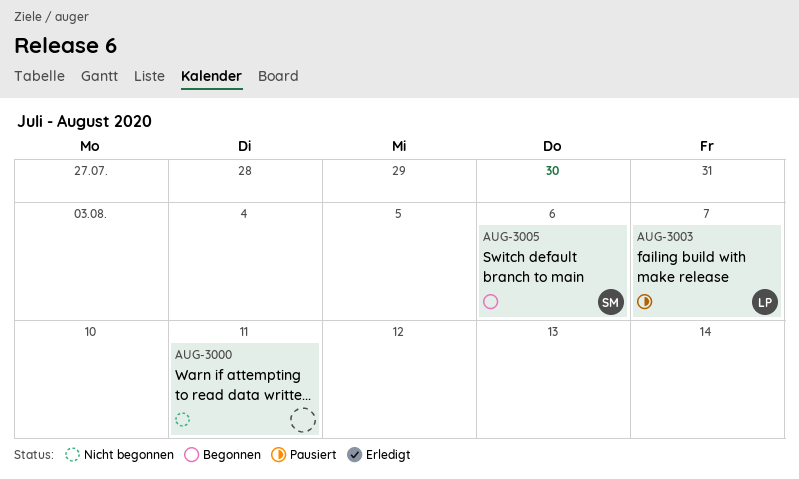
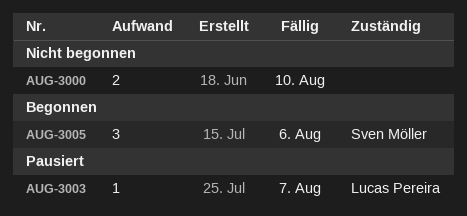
AUG-3000, due: Aug 11 -> Aug 10

